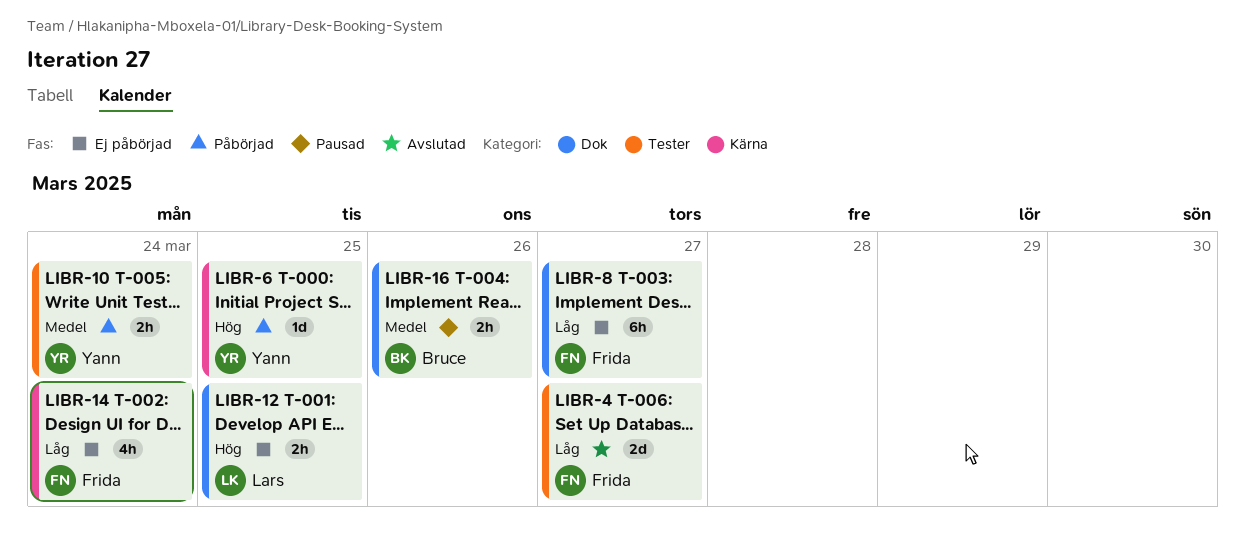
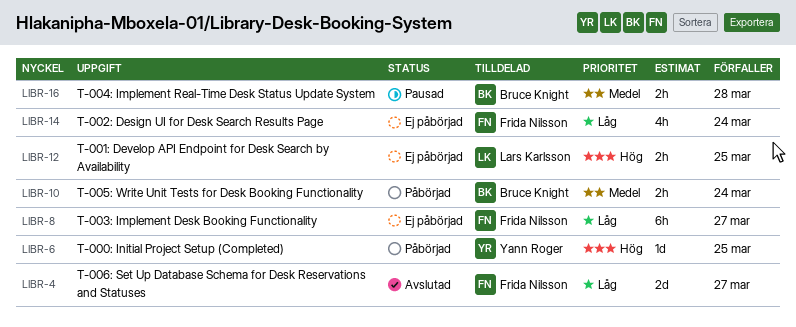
LIBR-10, owner: Yann Roger -> Bruce Knight
LIBR-16, due: Mar 26 -> Mar 28

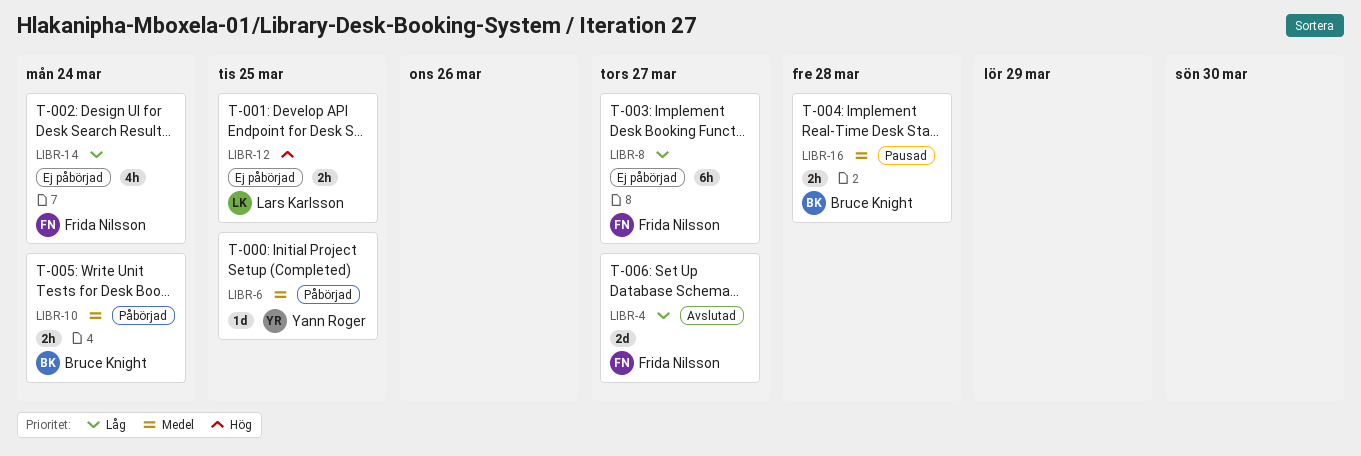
LIBR-6, priority: Hög -> Medel

